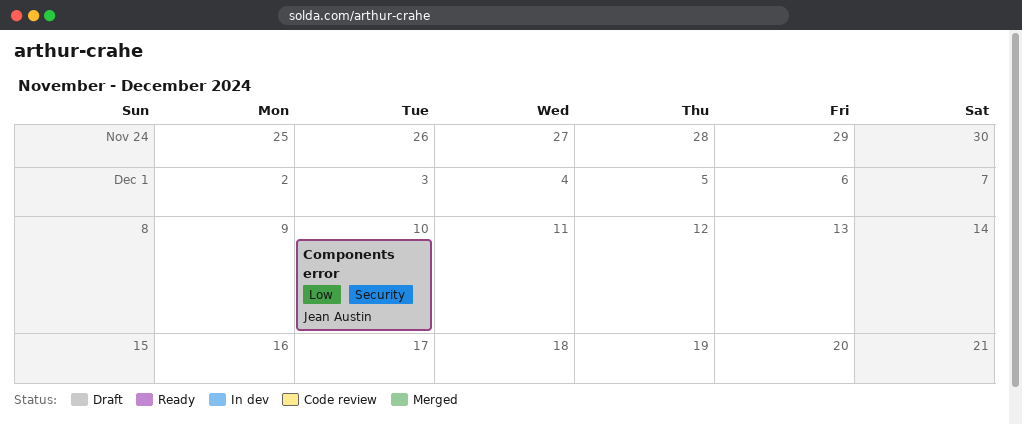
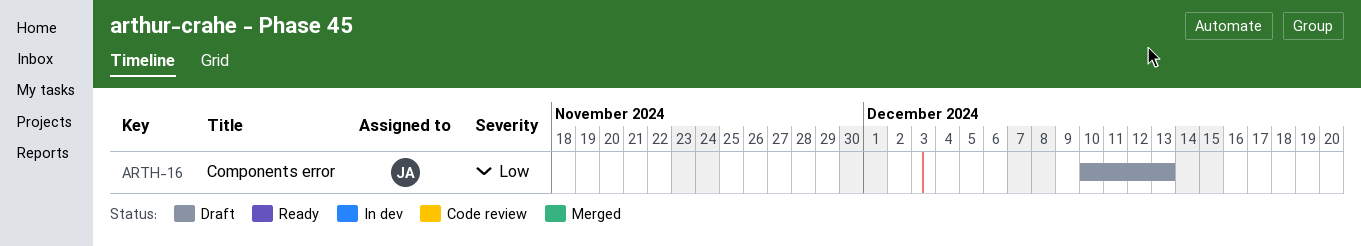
Components error, due: Dec 10 -> Dec 13

